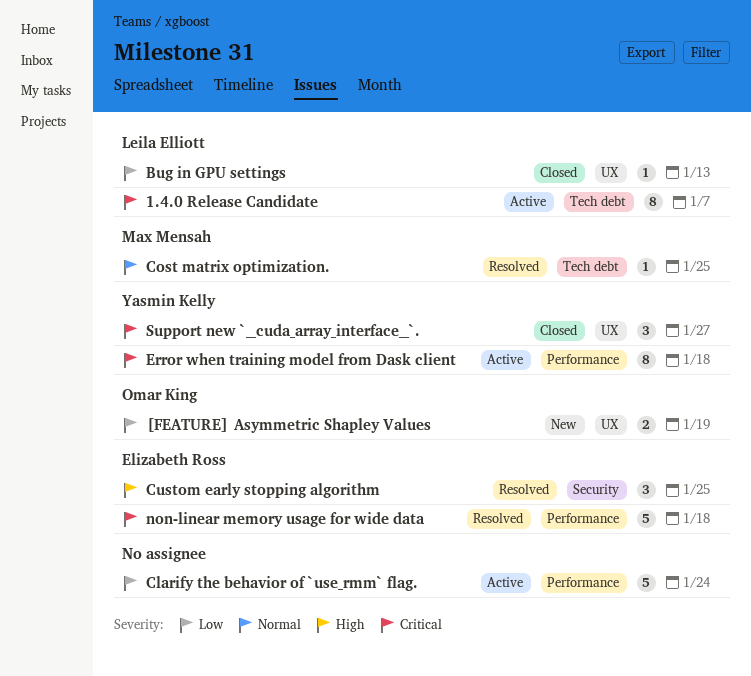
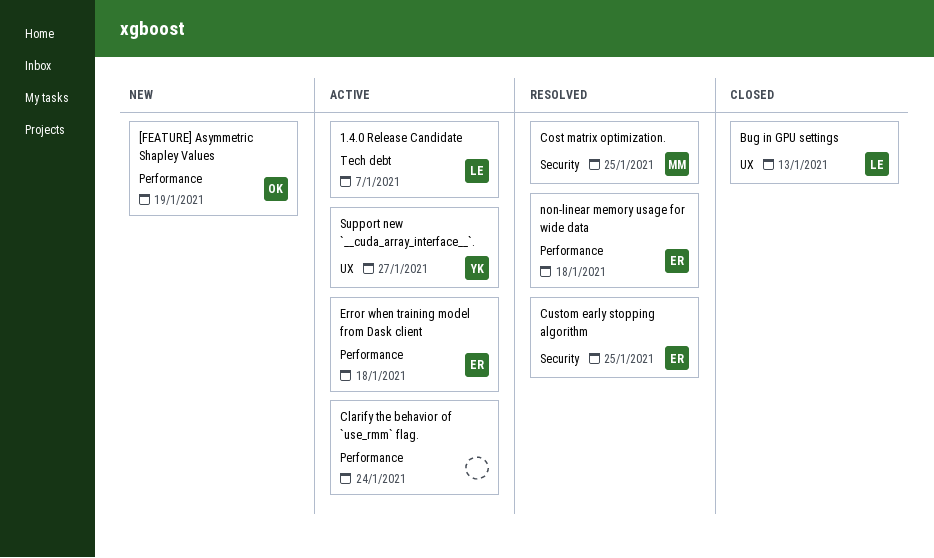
[FEATURE] Asymmetric Shapley Values, label: UX -> Performance
Cost matrix optimization., label: Tech debt -> Security
Error when training model from Dask client, owner: Yasmin Kelly -> Elizabeth Ross
Support new `__cuda_array_interface__`., status: Closed -> Active

